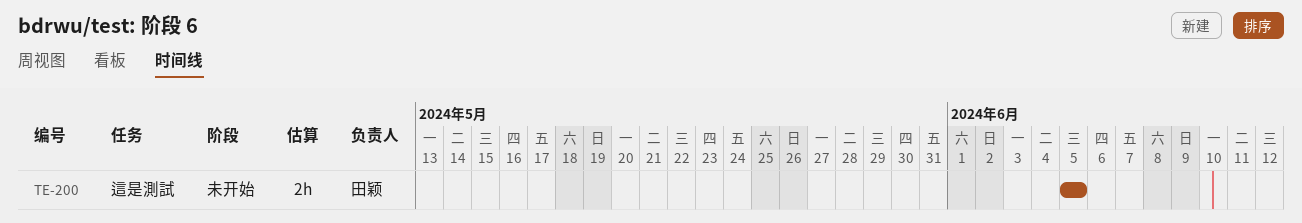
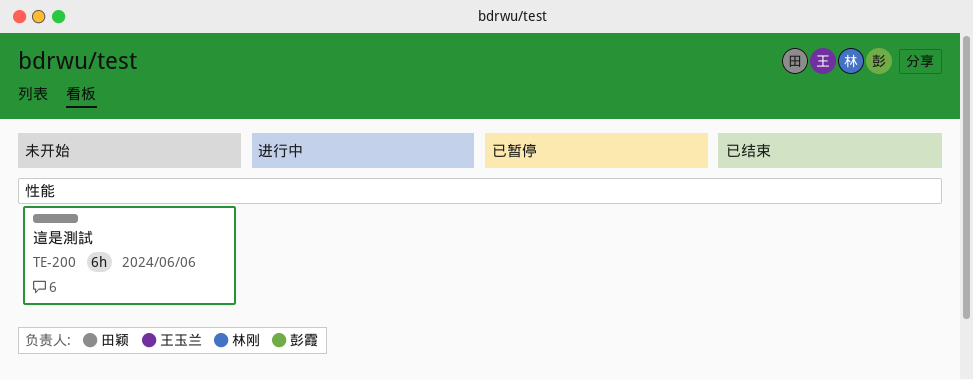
TE-200, estimate: 2h -> 6h
TE-200, due: Jun 5 -> Jun 6

